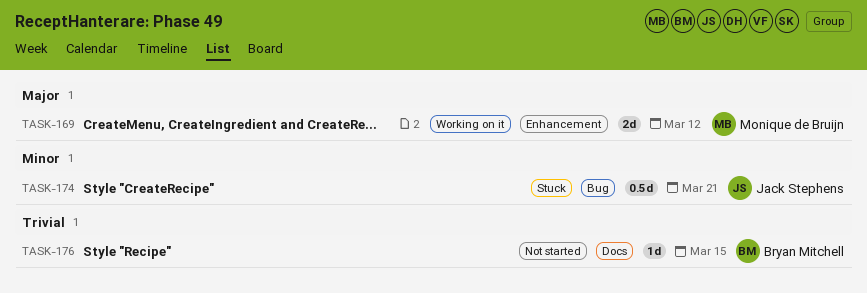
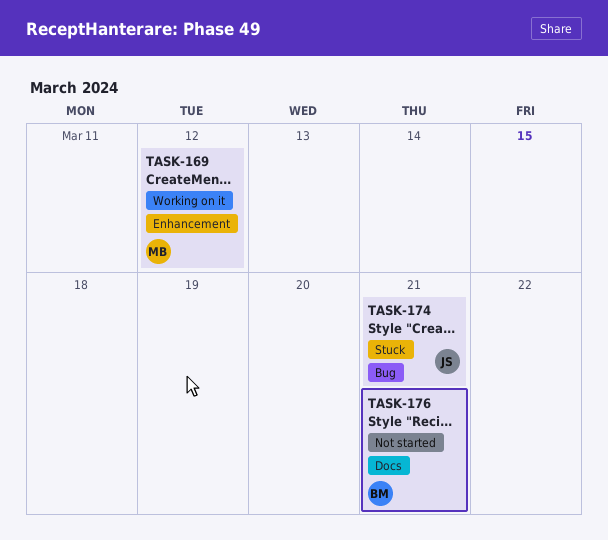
TASK-176, due: Mar 15 -> Mar 21

